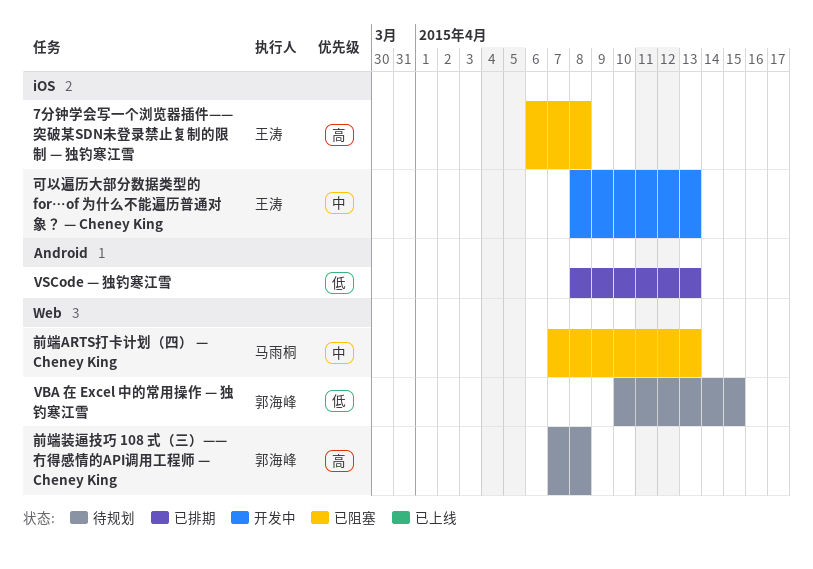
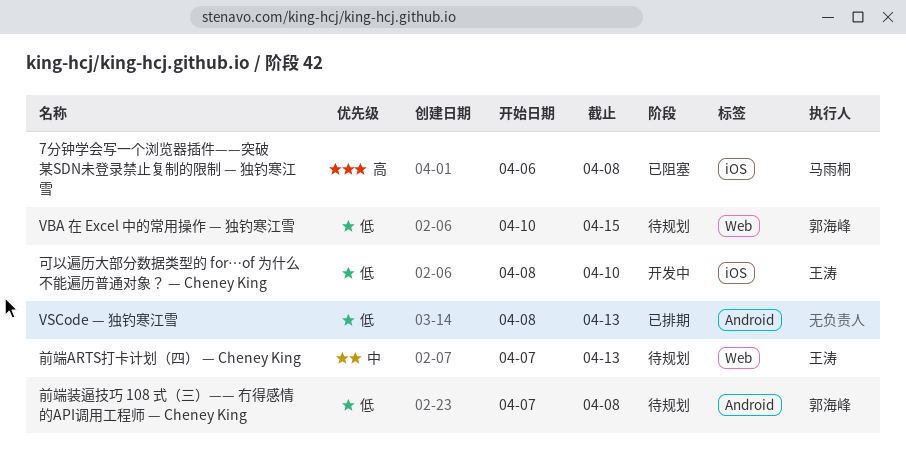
7分钟学会写一个浏览器插件——突破某SDN未登录禁止复制的限制 — 独钓寒江雪, owner: 王涛 -> 马雨桐
前端ARTS打卡计划（四） — Cheney King, status: 已阻塞 -> 待规划
前端ARTS打卡计划（四） — Cheney King, owner: 马雨桐 -> 王涛
前端装逼技巧 108 式（三）—— 冇得感情的API调用工程师 — Cheney King, priority: 高 -> 低
前端装逼技巧 108 式（三）—— 冇得感情的API调用工程师 — Cheney King, label: Web -> Android
可以遍历大部分数据类型的 for…of 为什么不能遍历普通对象？ — Cheney King, priority: 中 -> 低
可以遍历大部分数据类型的 for…of 为什么不能遍历普通对象？ — Cheney King, due: Apr 13 -> Apr 10

